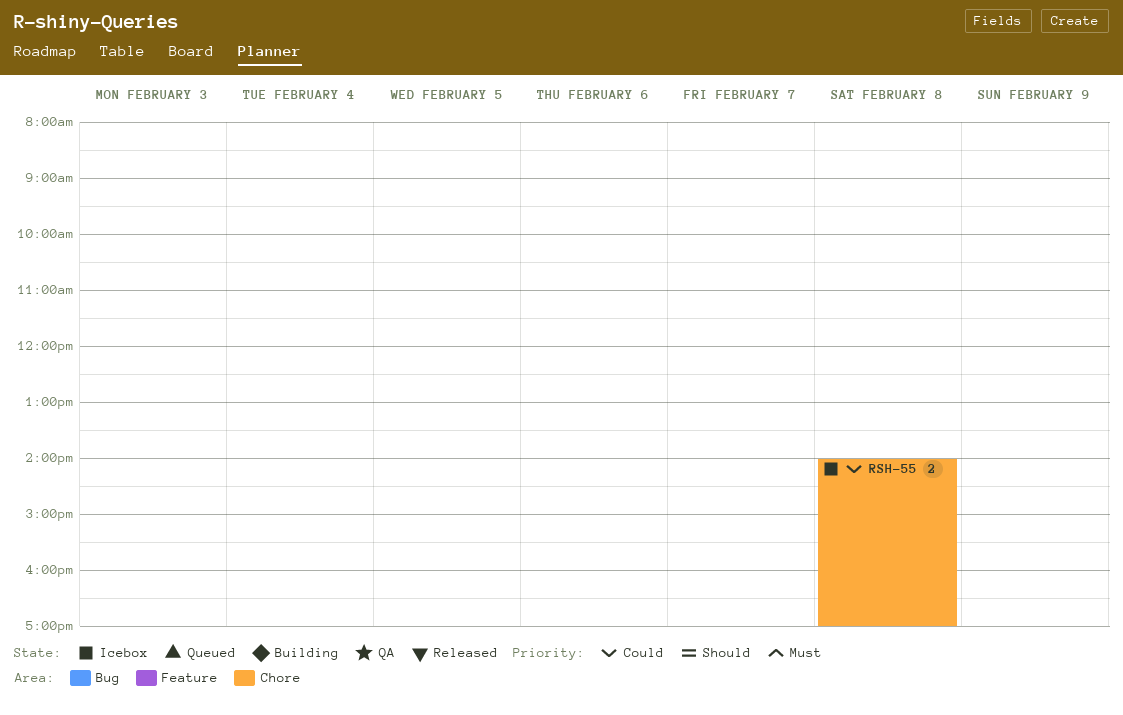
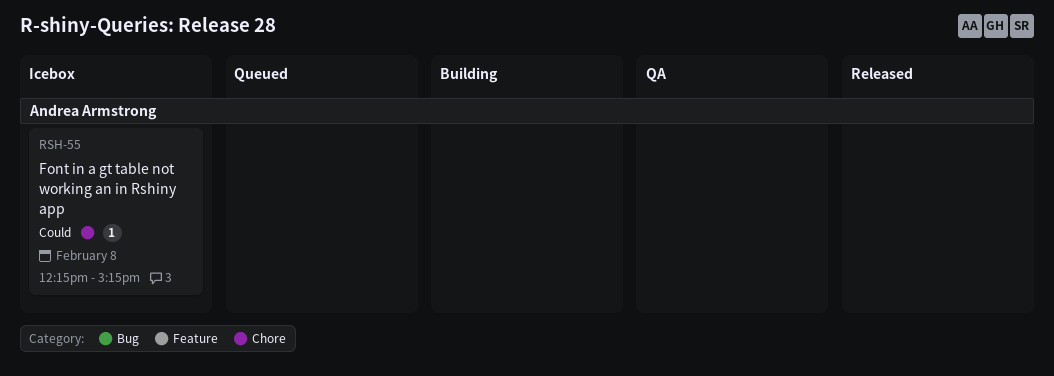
RSH-55, estimate: 2 -> 1
RSH-55, begins: 14:00 -> 12:15
RSH-55, ends: 17:00 -> 15:15

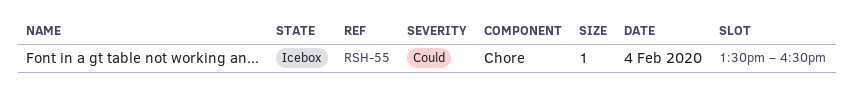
RSH-55, day: Feb 8 -> Feb 4
RSH-55, begins: 12:15 -> 13:30
RSH-55, ends: 15:15 -> 16:30

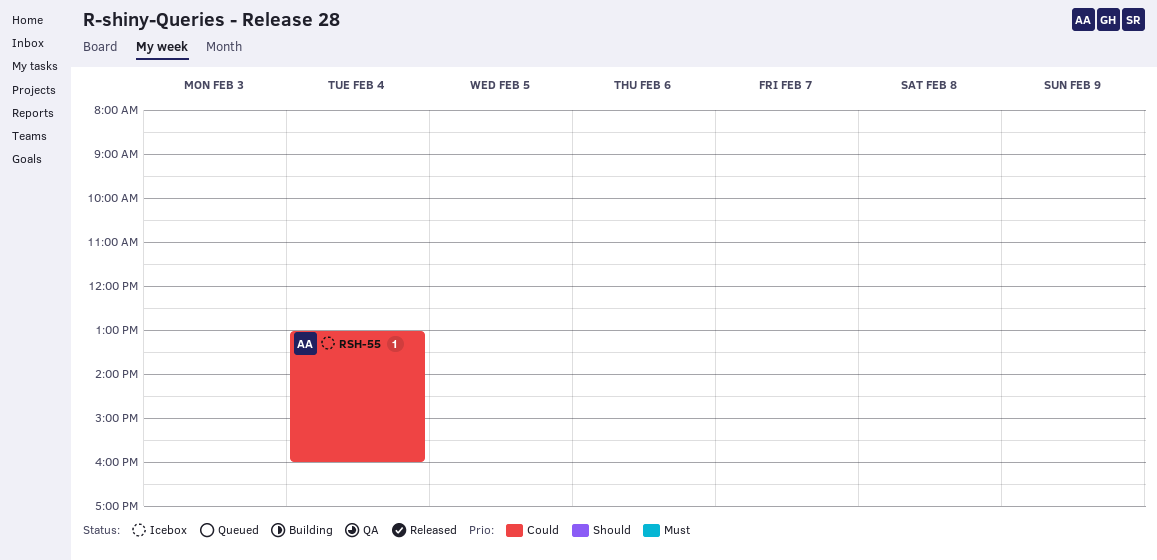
RSH-55, begins: 13:30 -> 13:00
RSH-55, ends: 16:30 -> 16:00

